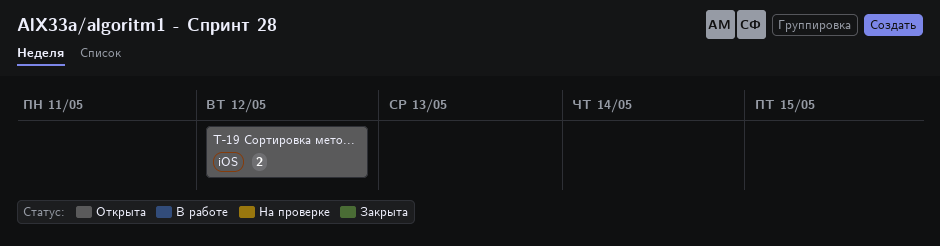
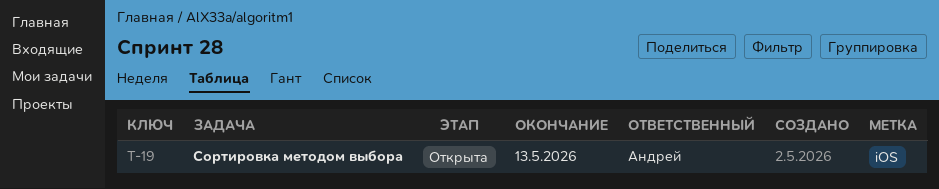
T-19, due: May 12 -> May 13

